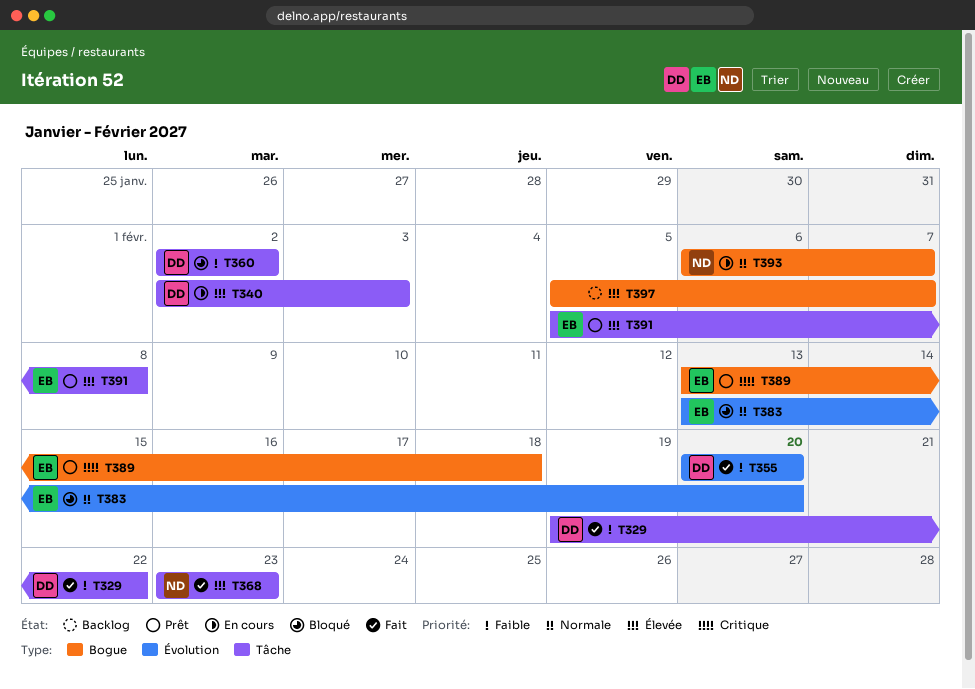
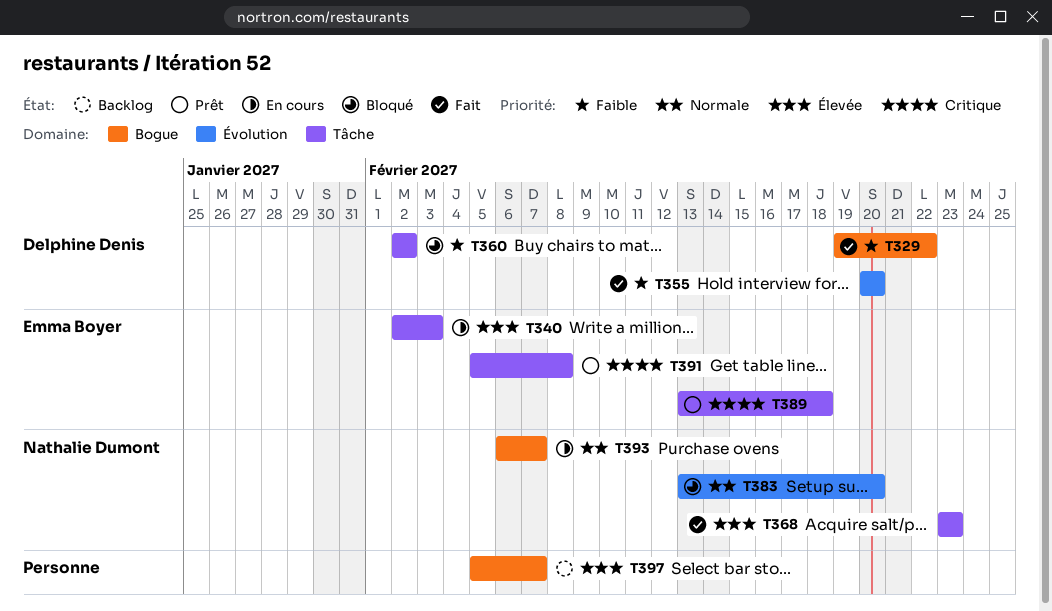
T329, label: Tâche -> Bogue
T340, owner: Delphine Denis -> Emma Boyer
T383, owner: Emma Boyer -> Nathalie Dumont
T389, label: Bogue -> Tâche
T391, priority: Élevée -> Critique

